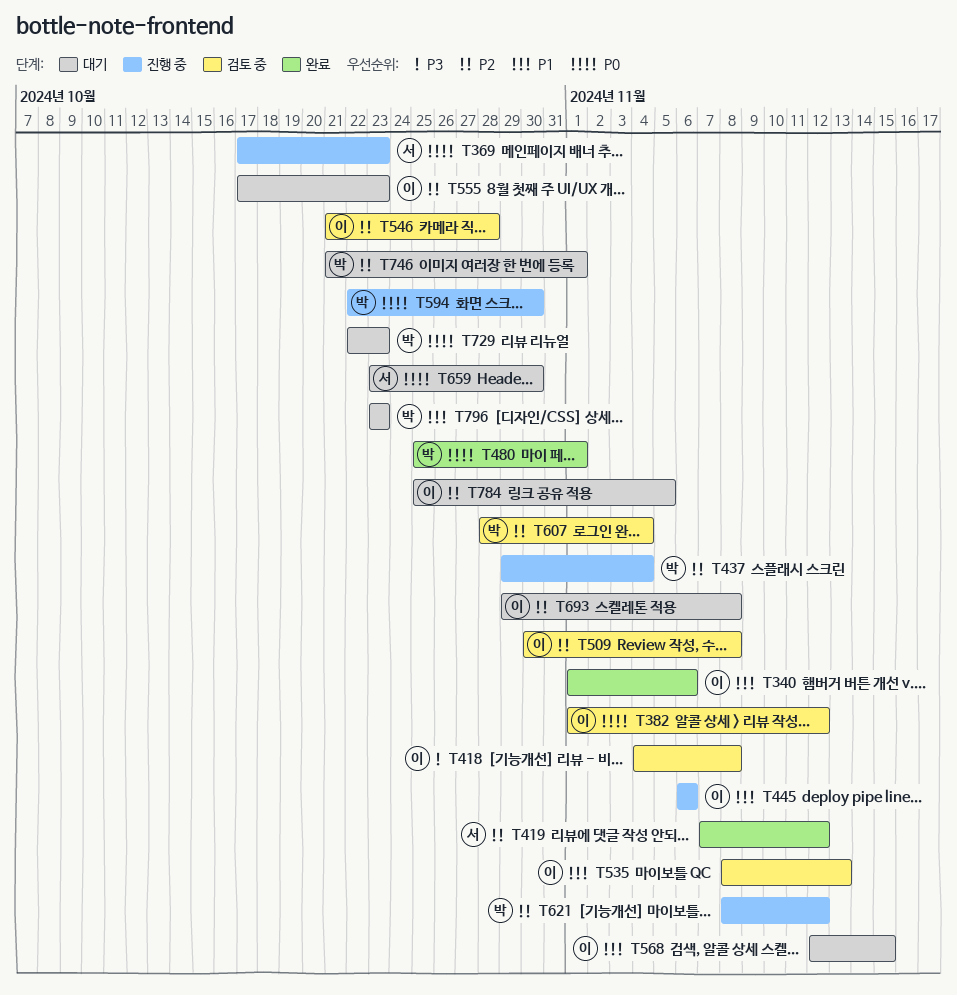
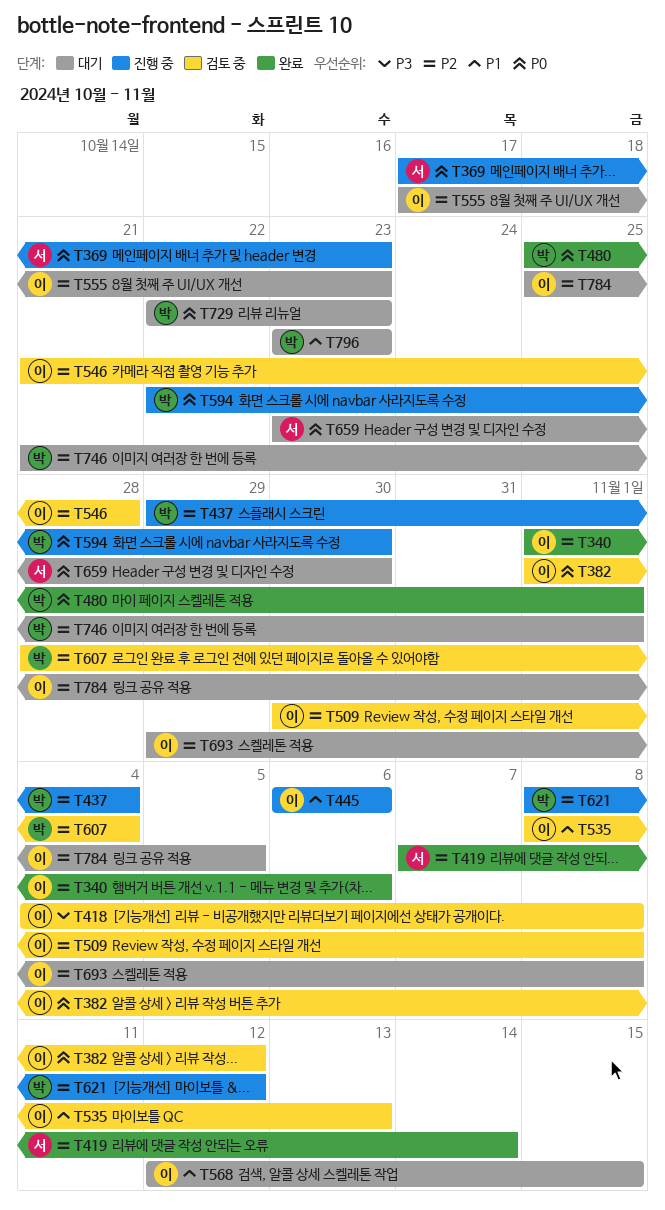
T340, priority: P1 -> P2
T419, due: Nov 12 -> Nov 14

